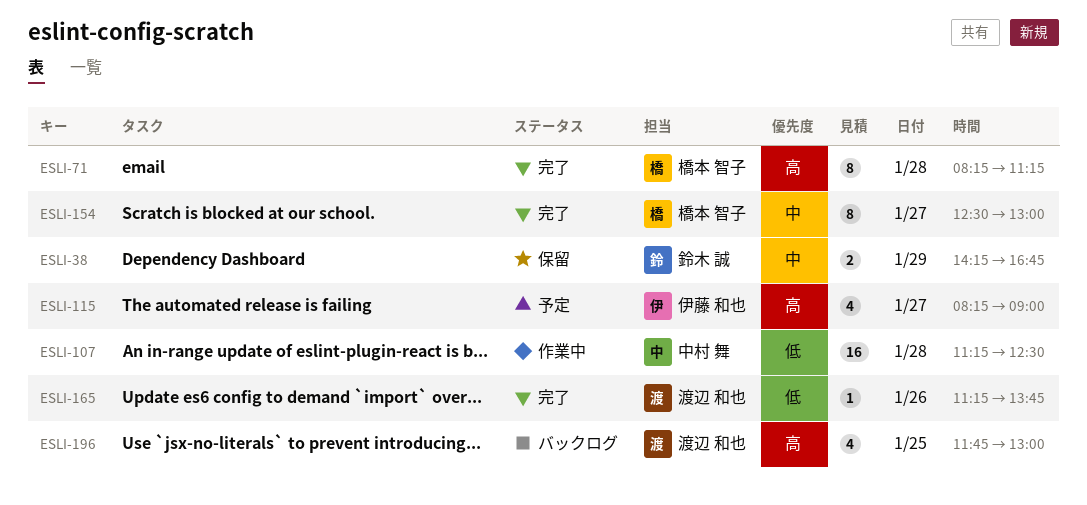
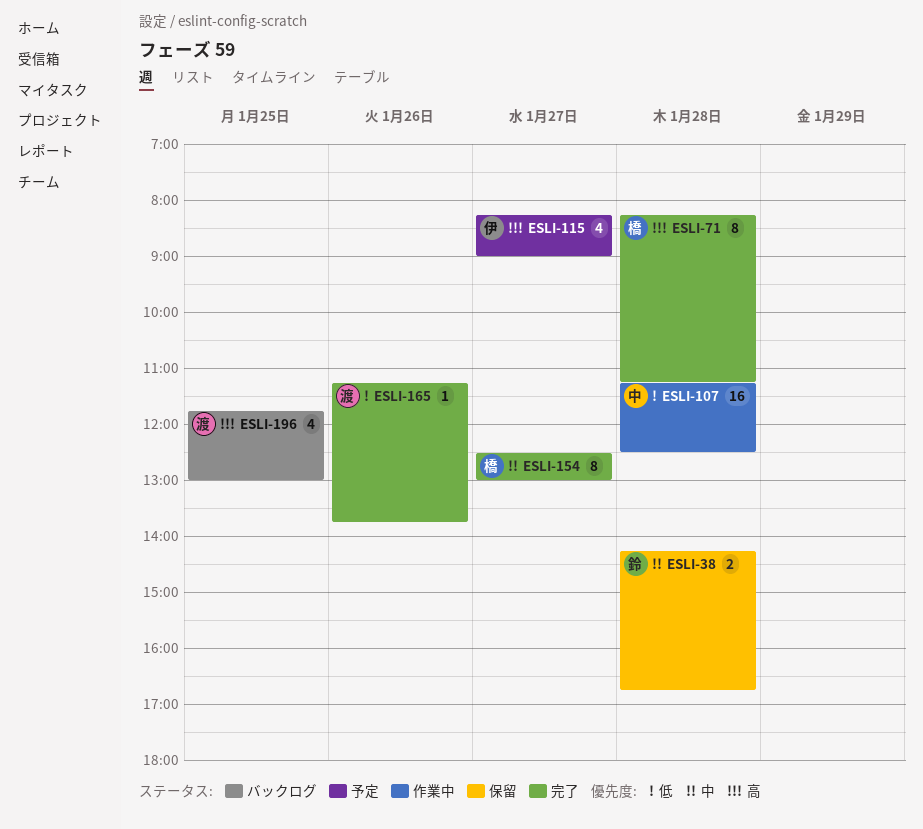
ESLI-38, day: Jan 29 -> Jan 28

